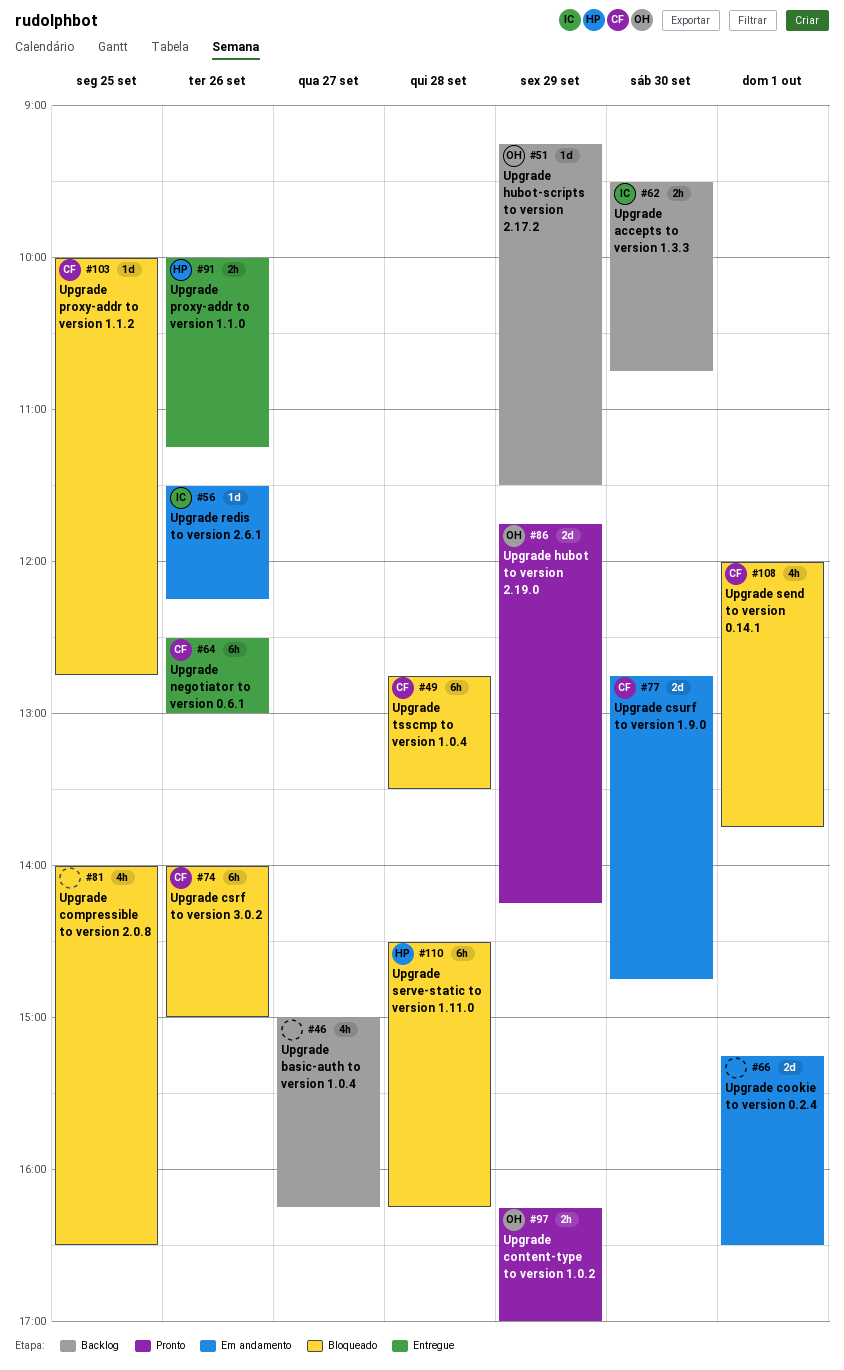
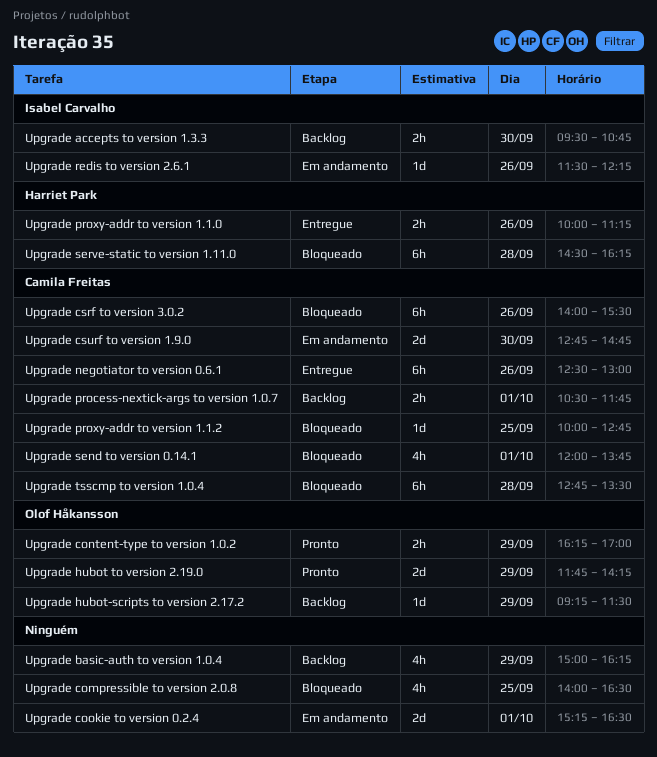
Upgrade basic-auth to version 1.0.4, day: Sep 27 -> Sep 29
Upgrade csrf to version 3.0.2, ends: 15:00 -> 15:30
Upgrade process-nextick-args to version 1.0.7: none -> present

